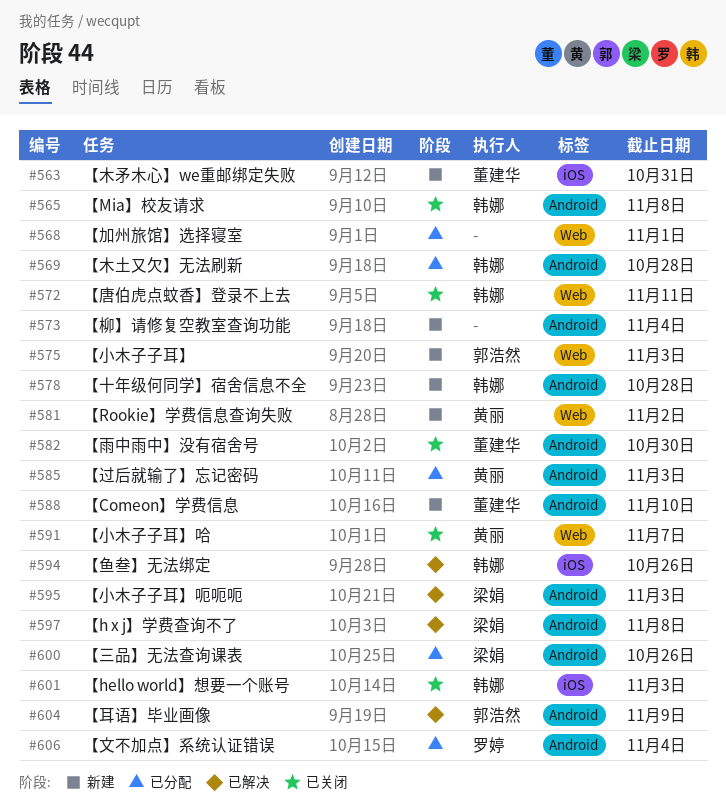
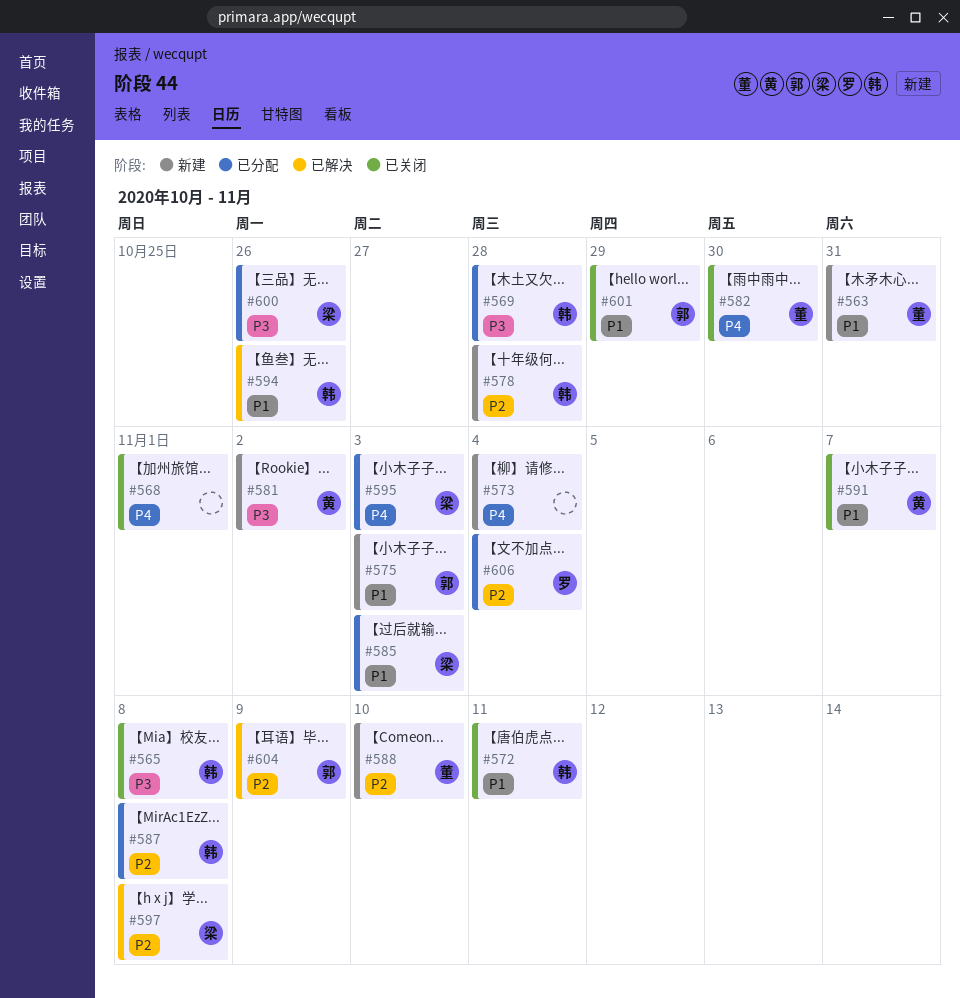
#568, status: 已分配 -> 已关闭
#585, owner: 黄丽 -> 梁娟
#587: none -> present
#595, status: 已解决 -> 已分配
#601, owner: 韩娜 -> 郭浩然
#601, due: Nov 3 -> Oct 29

